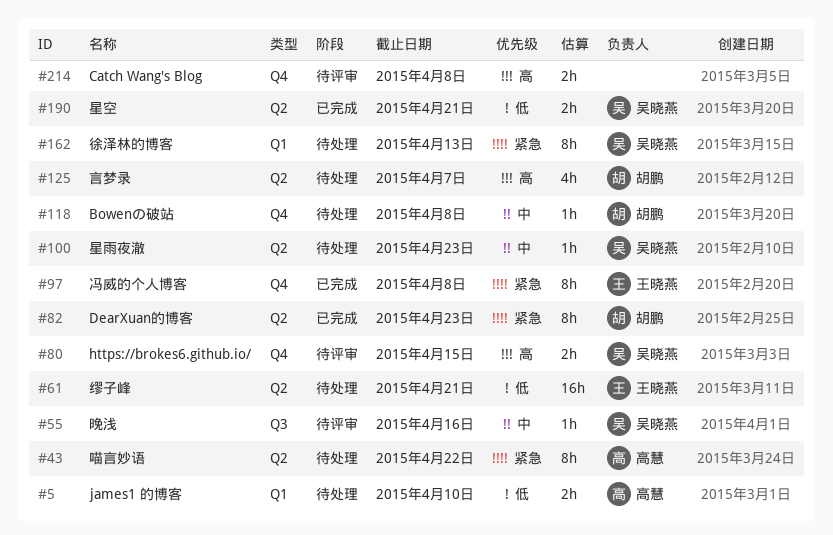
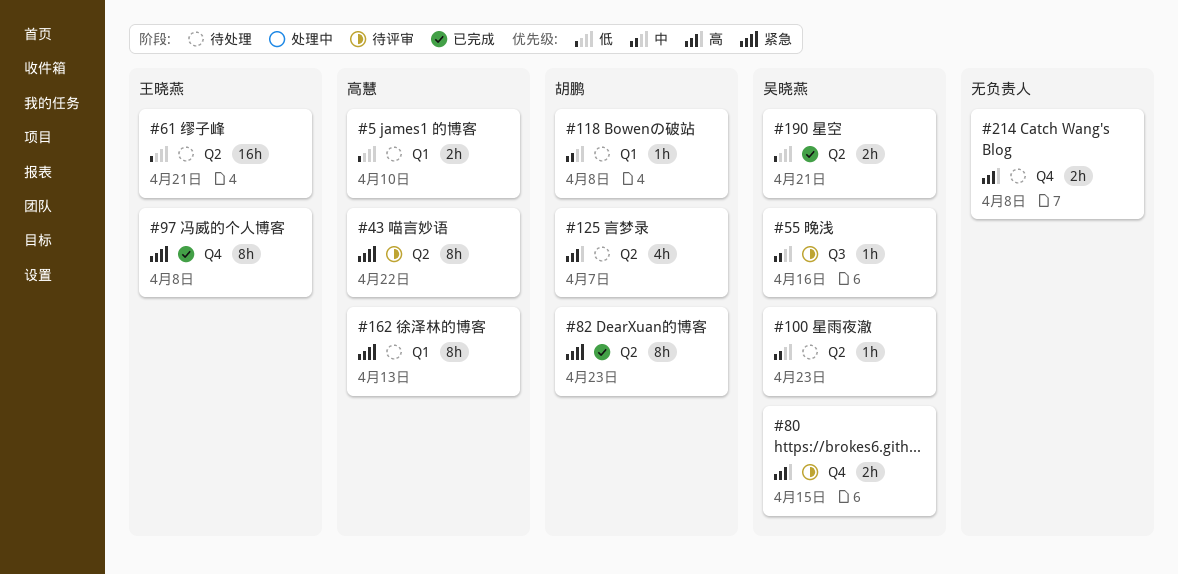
#43, status: 待处理 -> 待评审
#118, label: Q4 -> Q1
#162, owner: 吴晓燕 -> 高慧
#214, status: 待评审 -> 待处理

